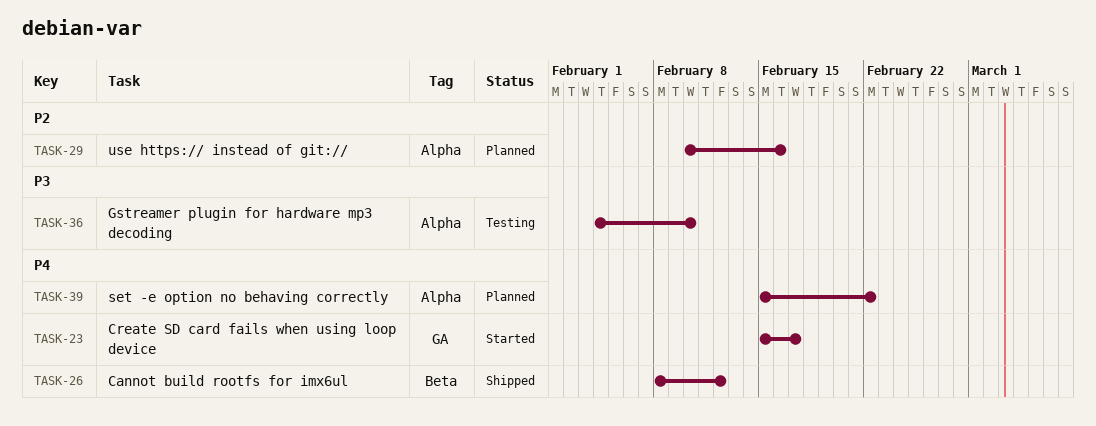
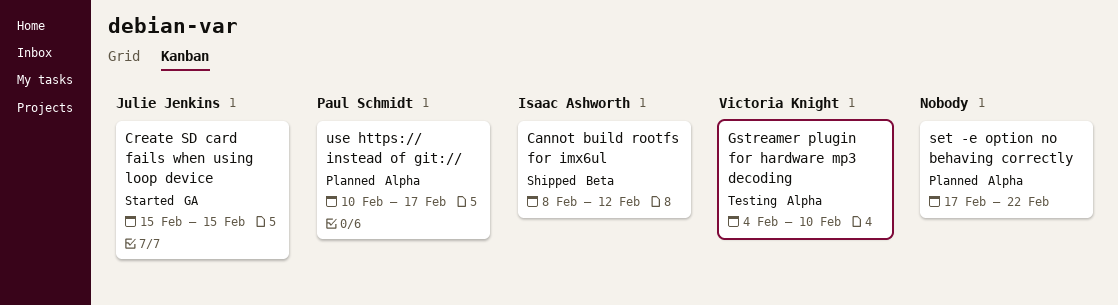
Create SD card fails when using loop device, due: Feb 17 -> Feb 15
set -e option no behaving correctly, start: Feb 15 -> Feb 17
use https:// instead of git://, due: Feb 16 -> Feb 17

